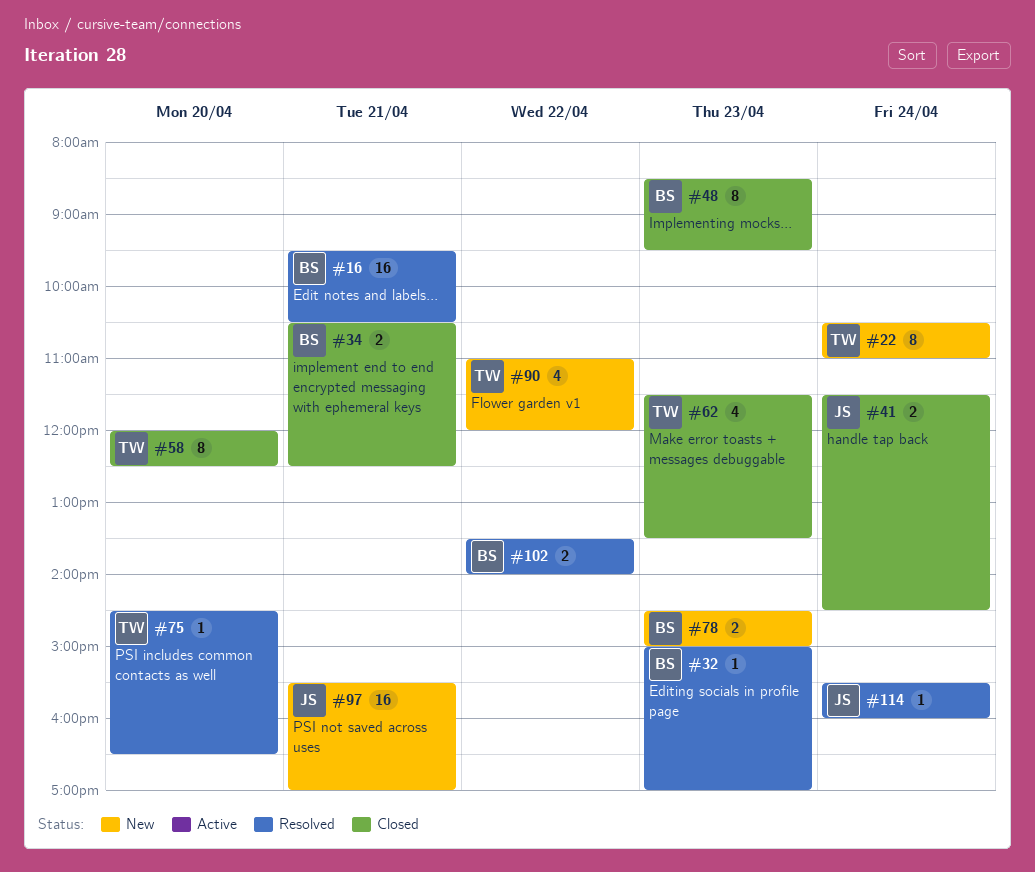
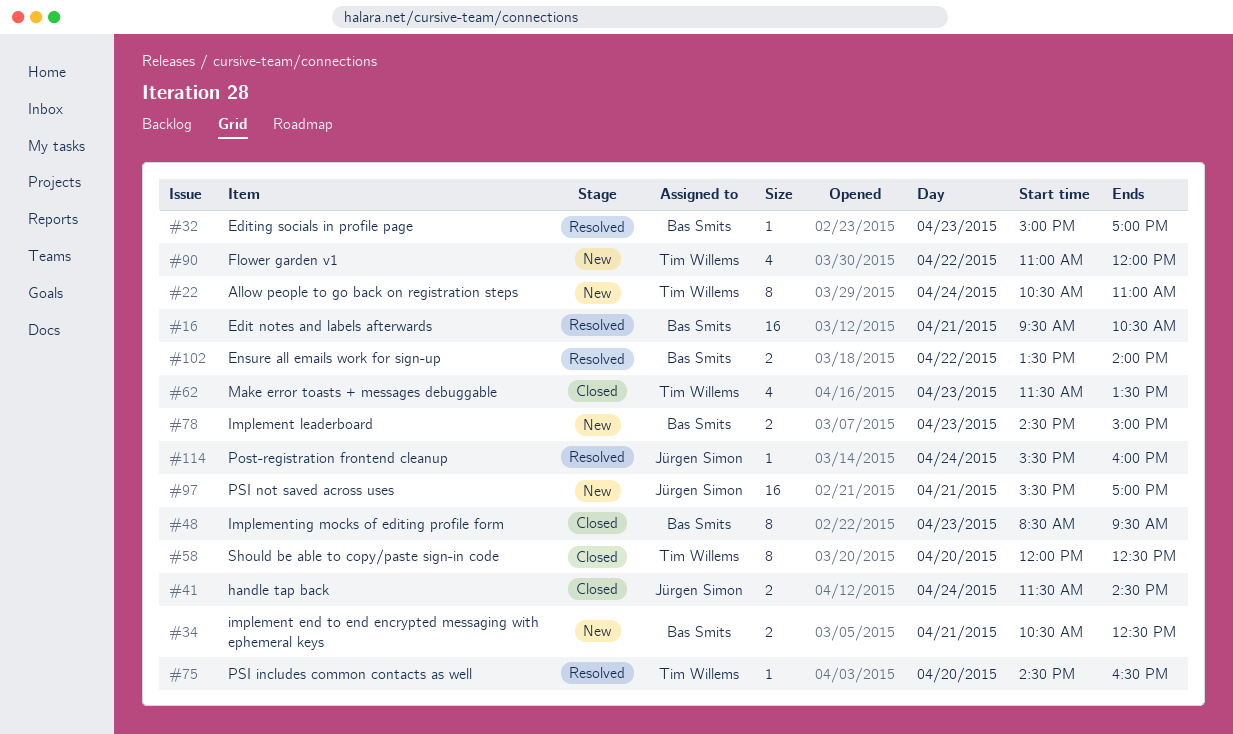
#34, status: Closed -> New

